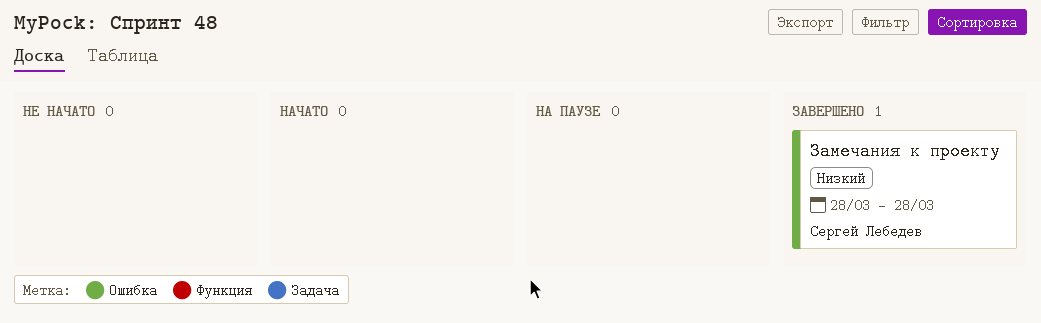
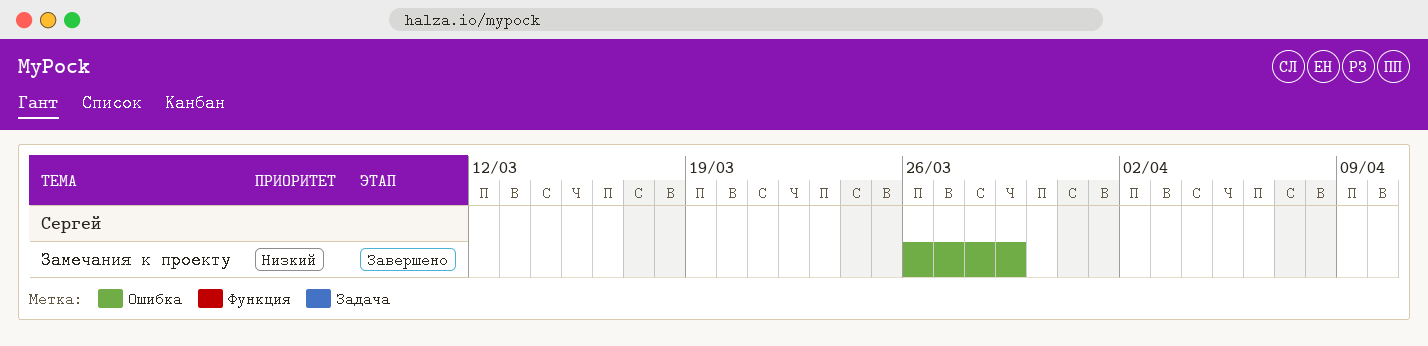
Замечания к проекту, start: Mar 28 -> Mar 26
Замечания к проекту, due: Mar 28 -> Mar 29

